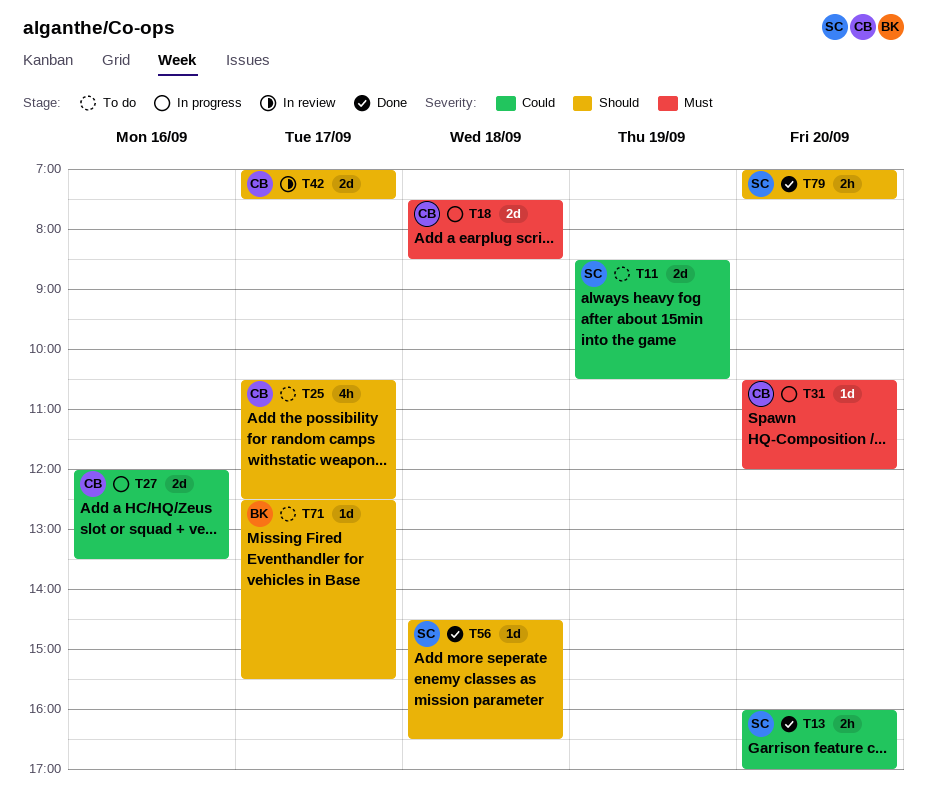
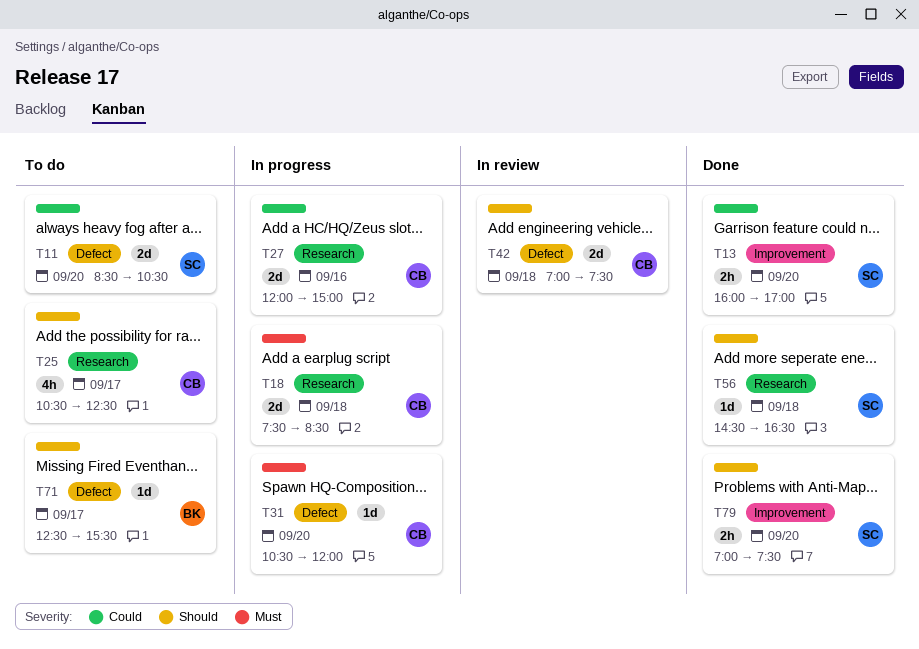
T11, day: Sep 19 -> Sep 20
T27, ends: 13:30 -> 15:00
T42, day: Sep 17 -> Sep 18

